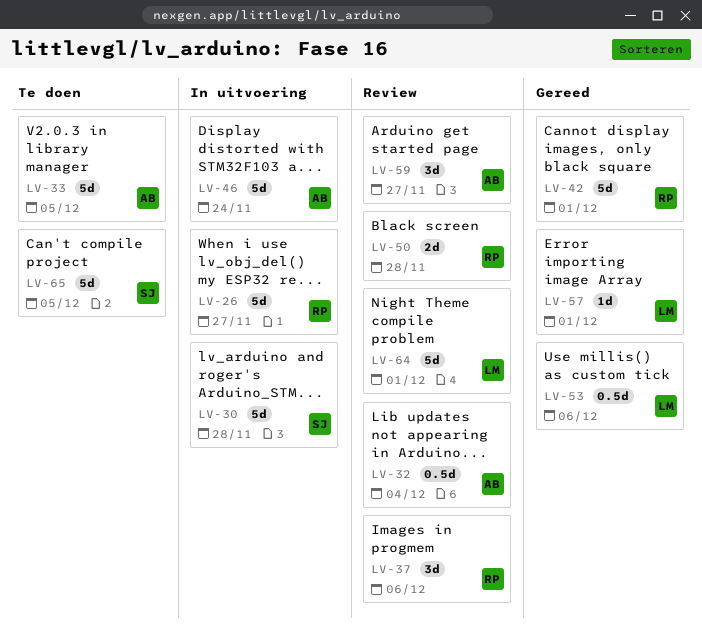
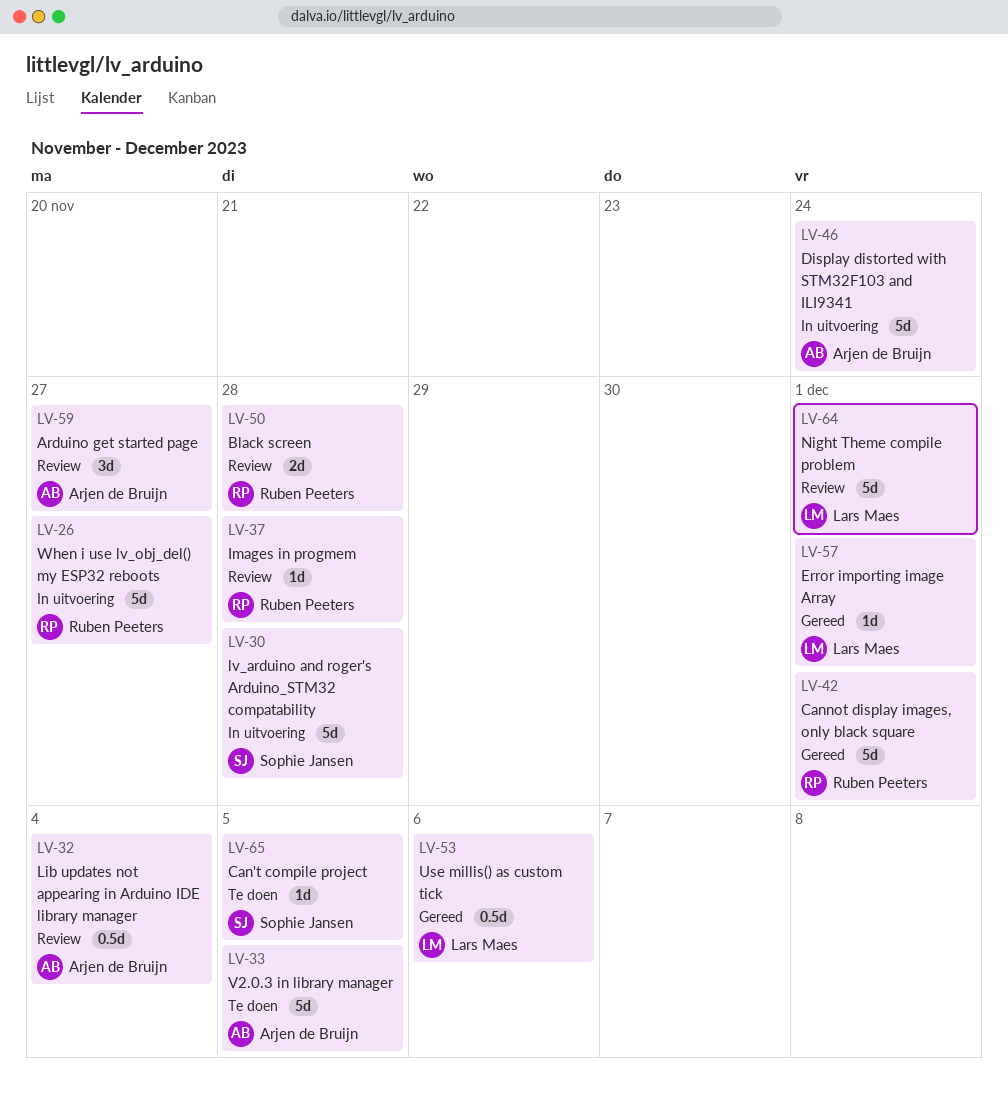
LV-37, estimate: 3d -> 1d
LV-37, due: Dec 6 -> Nov 28
LV-65, estimate: 5d -> 1d

